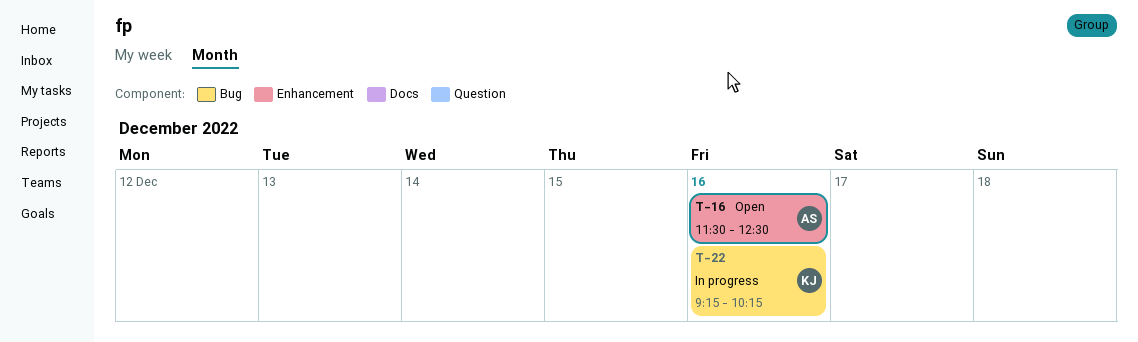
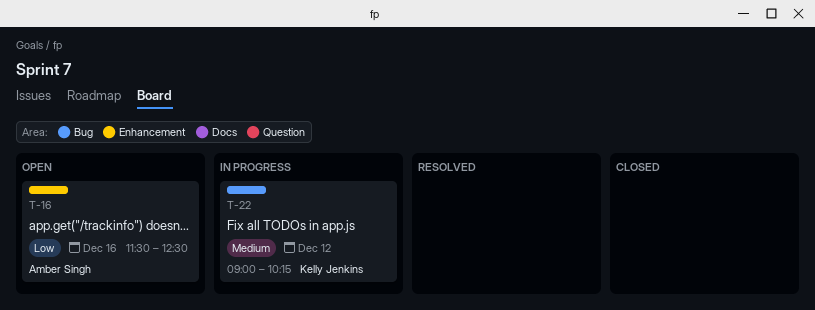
T-22, day: Dec 16 -> Dec 12
T-22, begins: 09:15 -> 09:00

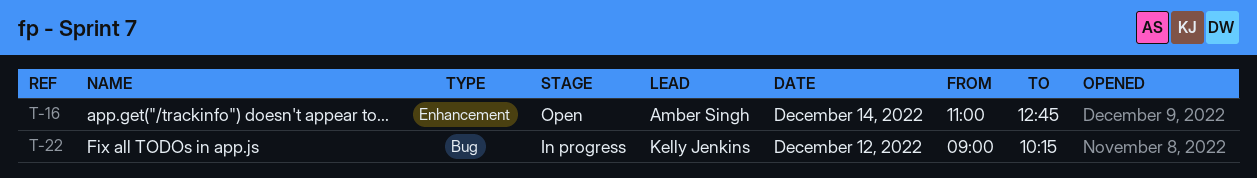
T-16, day: Dec 16 -> Dec 14
T-16, begins: 11:30 -> 11:00
T-16, ends: 12:30 -> 12:45

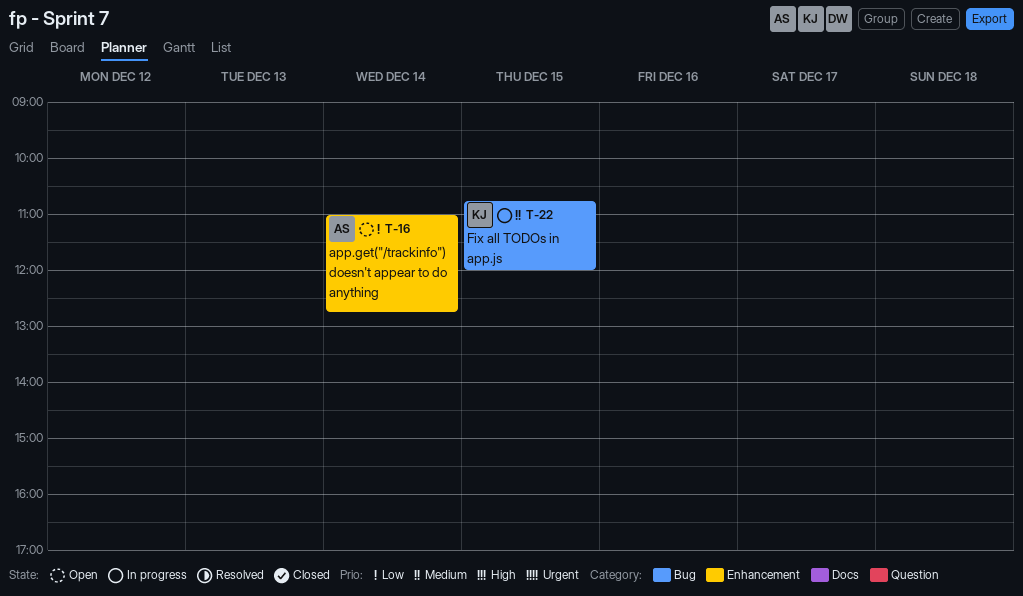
T-22, day: Dec 12 -> Dec 15
T-22, begins: 09:00 -> 10:45
T-22, ends: 10:15 -> 12:00

